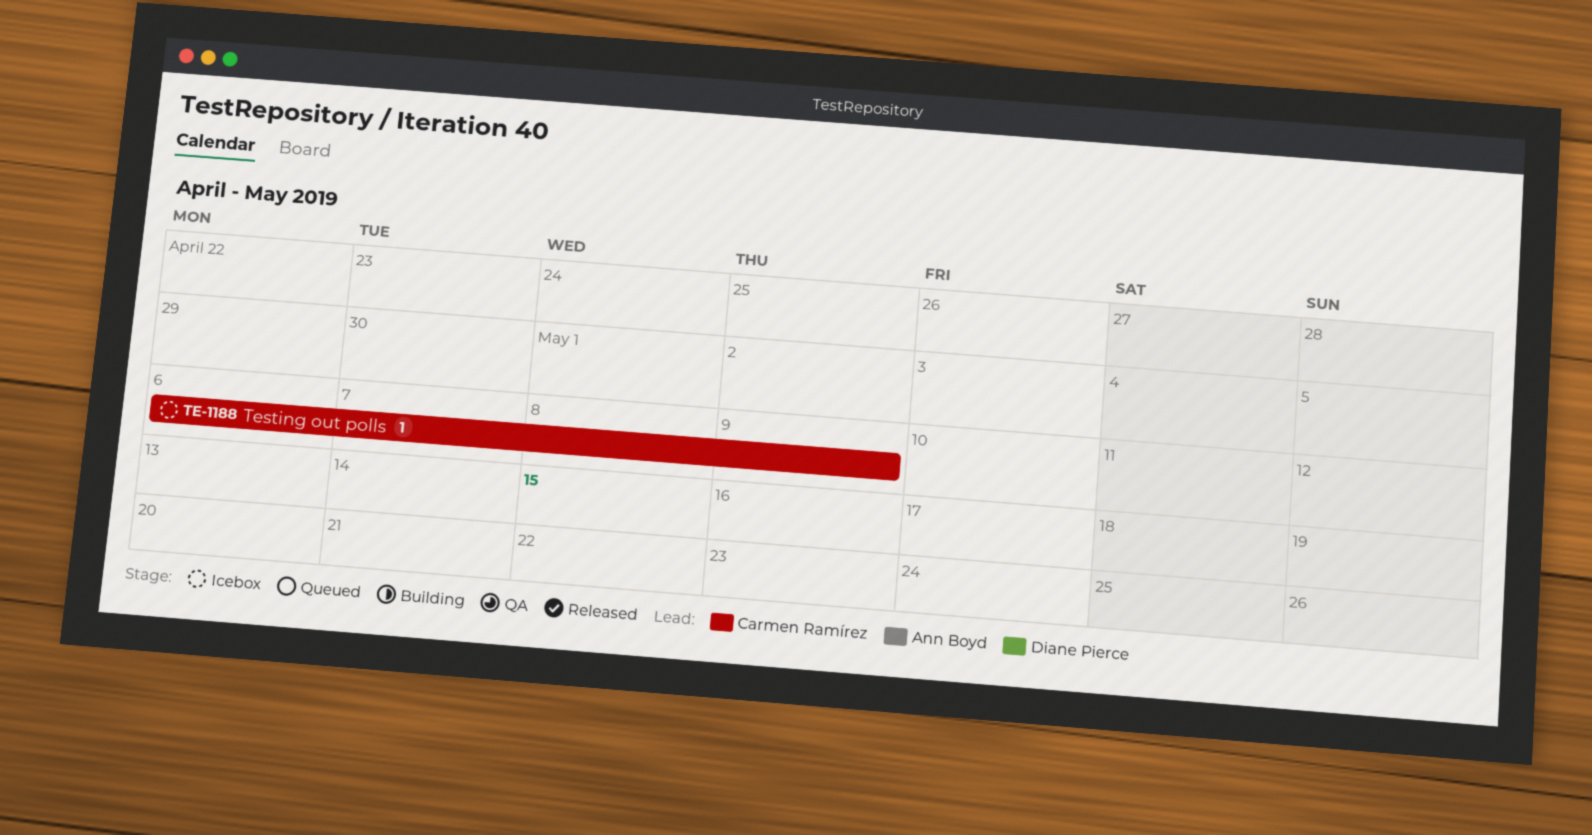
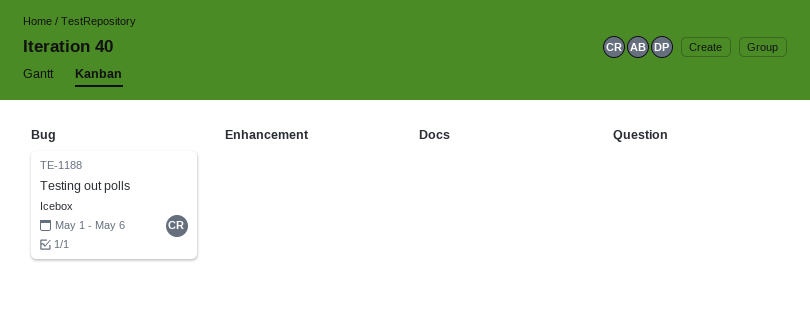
TE-1188, start: May 6 -> May 1
TE-1188, due: May 9 -> May 6

